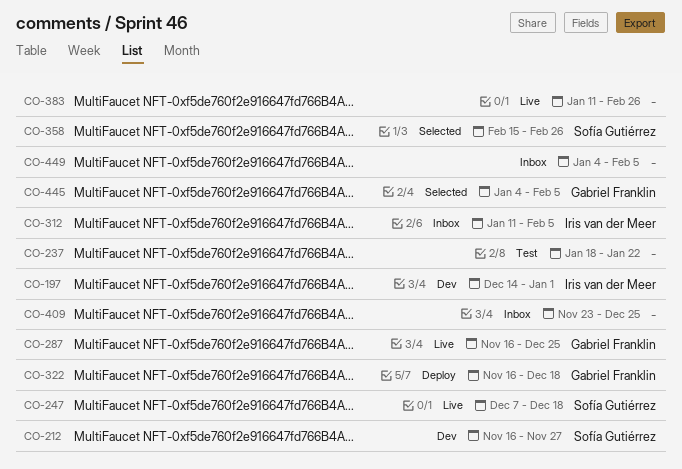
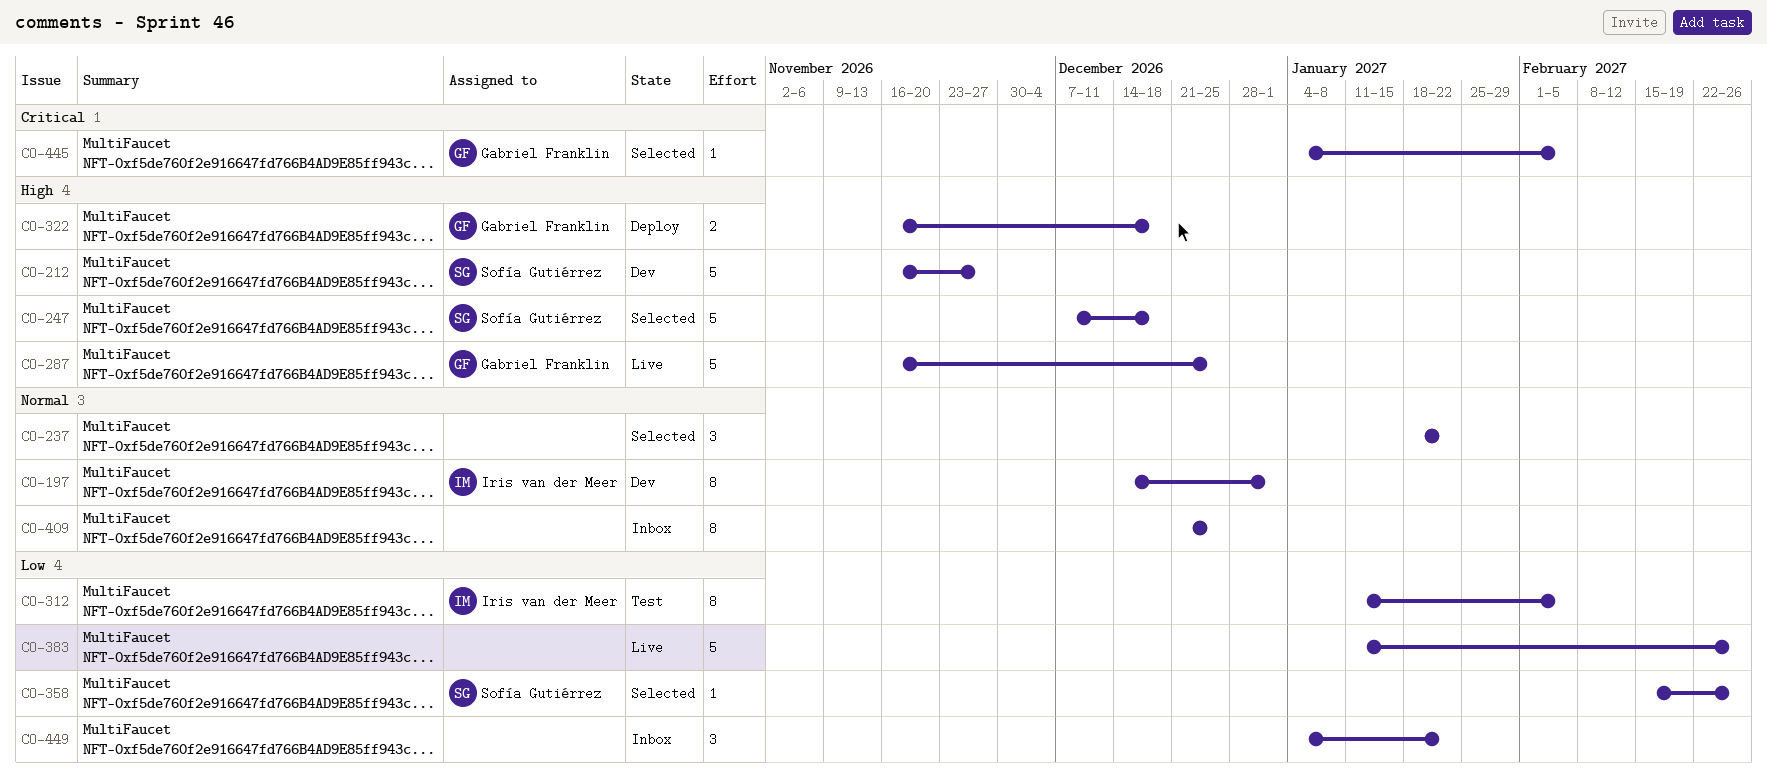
CO-237, status: Test -> Selected
CO-247, status: Live -> Selected
CO-312, status: Inbox -> Test
CO-409, start: Nov 23 -> Dec 21
CO-449, due: Feb 5 -> Jan 22

